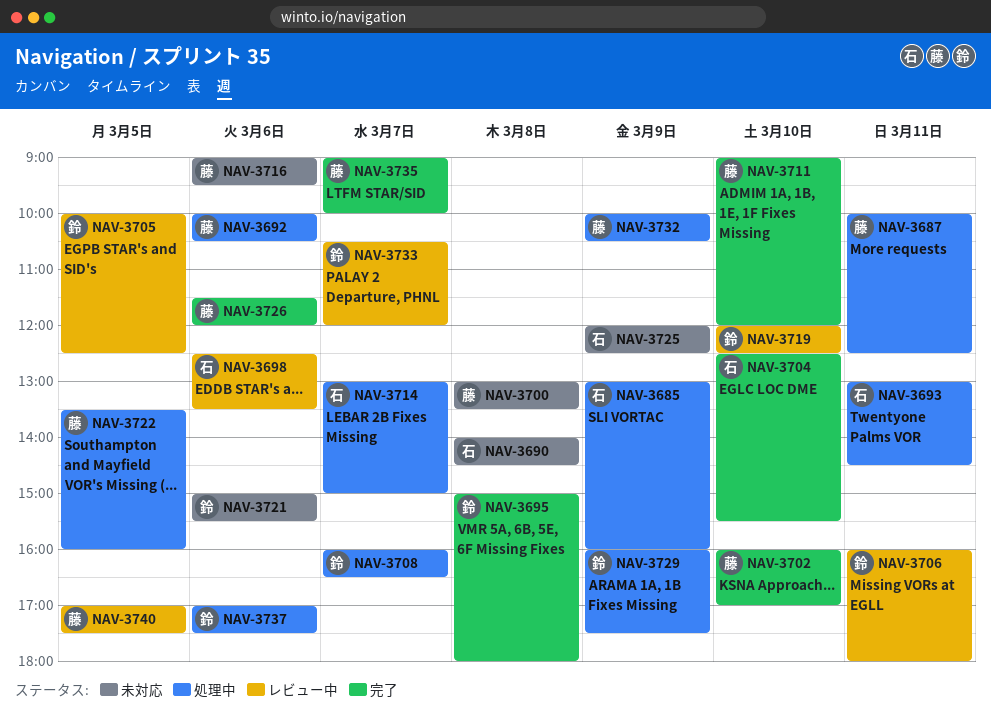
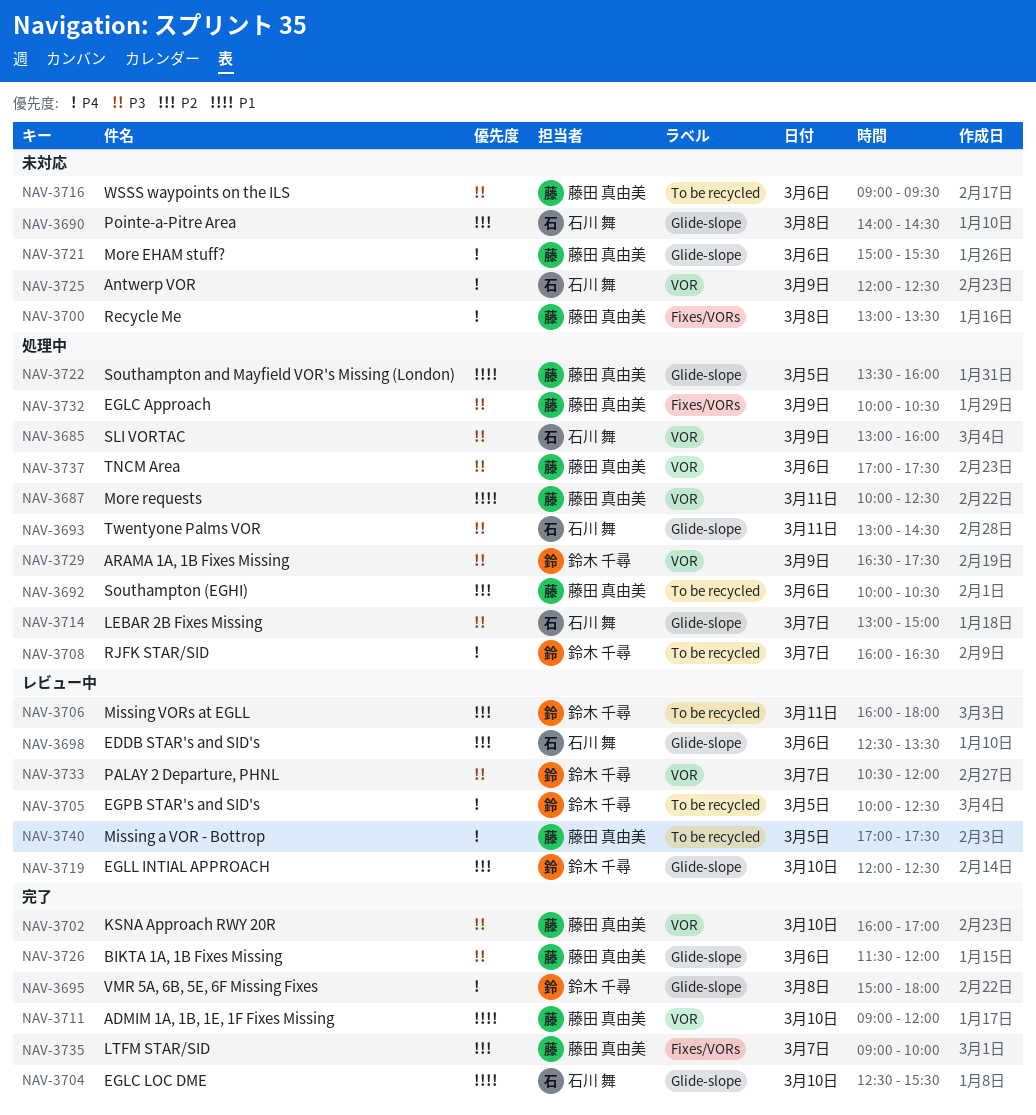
NAV-3721, owner: 鈴木 千尋 -> 藤田 真由美
NAV-3729, begins: 16:00 -> 16:30
NAV-3737, owner: 鈴木 千尋 -> 藤田 真由美

